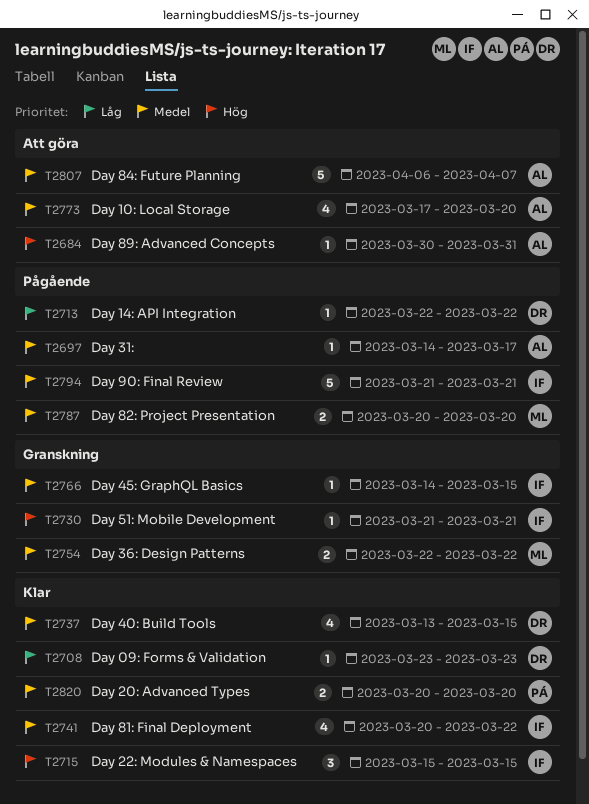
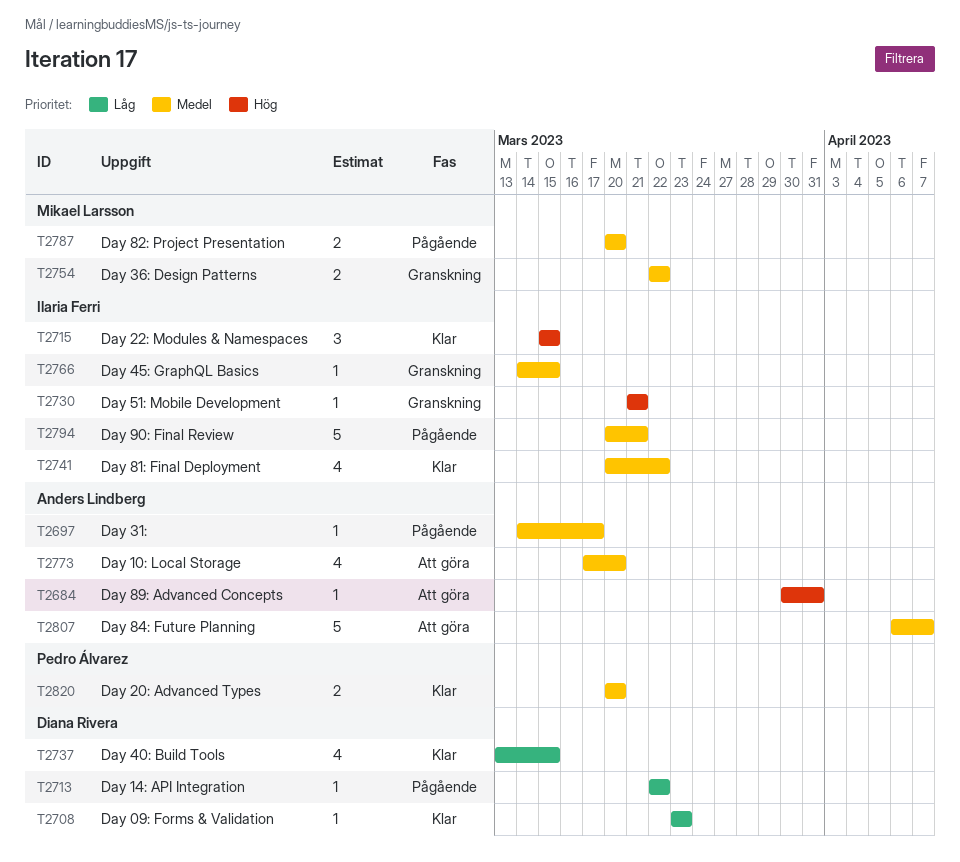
T2737, priority: Medel -> Låg
T2794, start: Mar 21 -> Mar 20

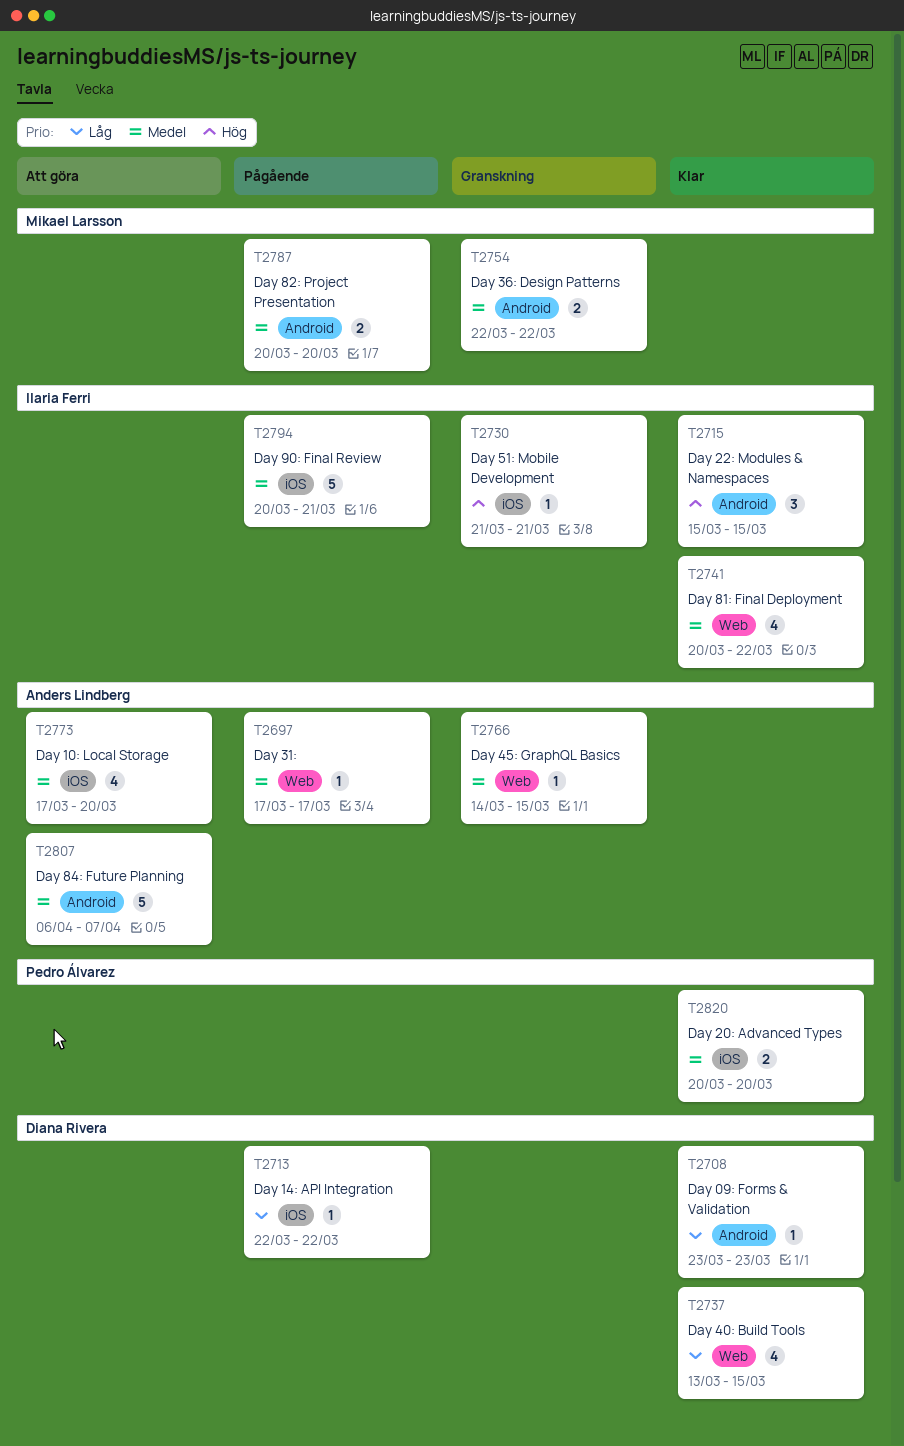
T2684: present -> none
T2697, start: Mar 14 -> Mar 17
T2766, owner: Ilaria Ferri -> Anders Lindberg

